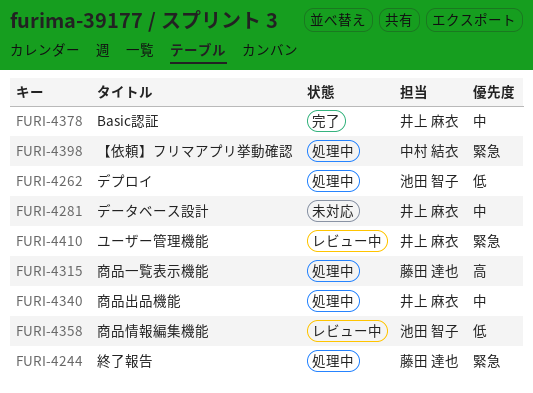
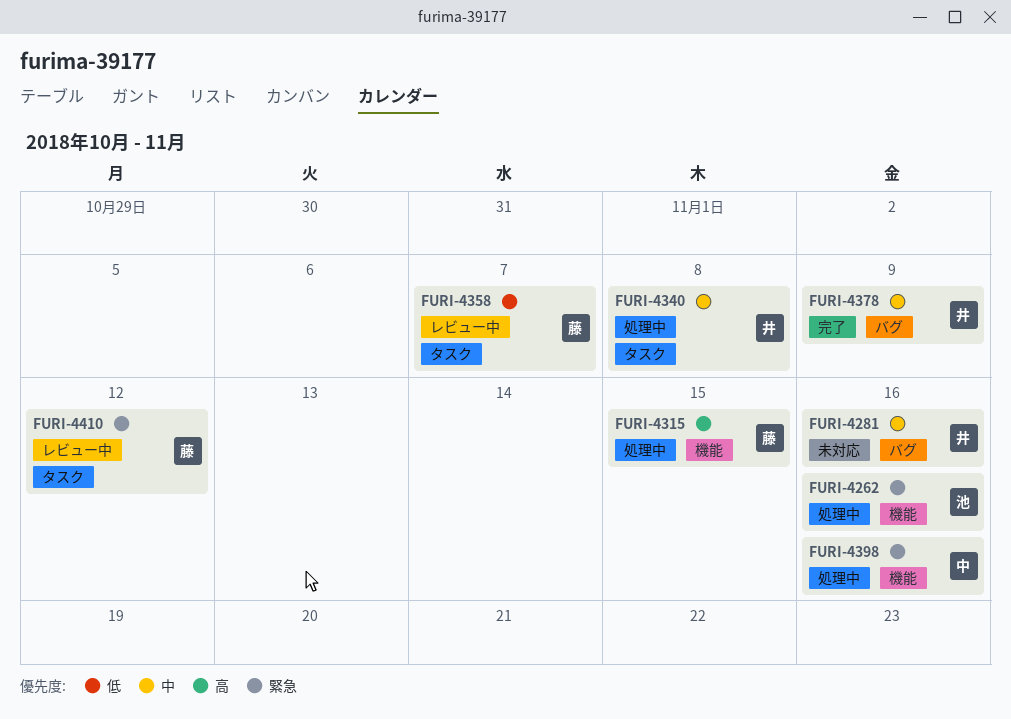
FURI-4244: present -> none
FURI-4262, priority: 低 -> 緊急
FURI-4358, owner: 池田 智子 -> 藤田 達也
FURI-4410, owner: 井上 麻衣 -> 藤田 達也

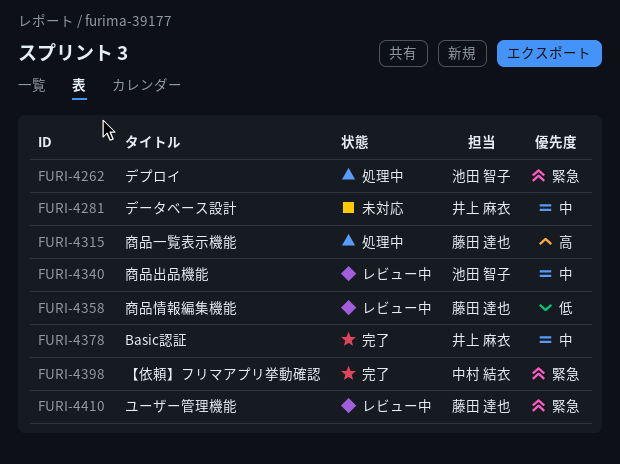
FURI-4340, status: 処理中 -> レビュー中
FURI-4340, owner: 井上 麻衣 -> 池田 智子
FURI-4398, status: 処理中 -> 完了

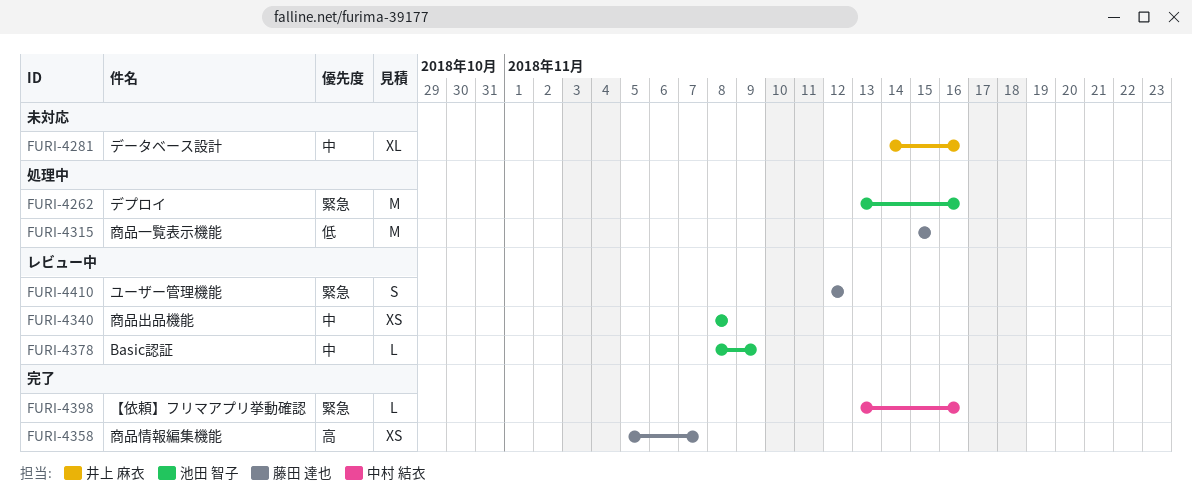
FURI-4315, priority: 高 -> 低
FURI-4358, status: レビュー中 -> 完了
FURI-4358, priority: 低 -> 高
FURI-4378, status: 完了 -> レビュー中
FURI-4378, owner: 井上 麻衣 -> 池田 智子

